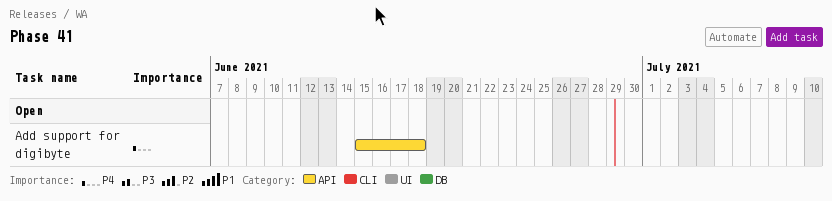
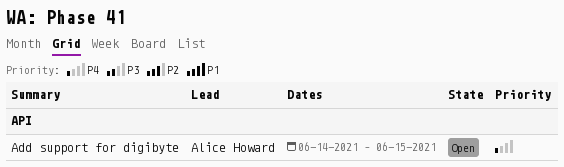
Add support for digibyte, start: Jun 15 -> Jun 14
Add support for digibyte, due: Jun 18 -> Jun 15

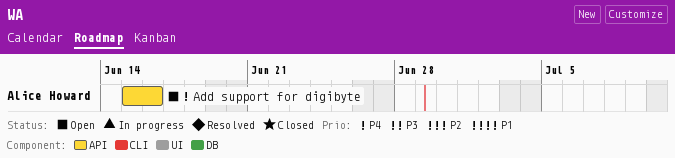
Add support for digibyte, start: Jun 14 -> Jun 15
Add support for digibyte, due: Jun 15 -> Jun 16

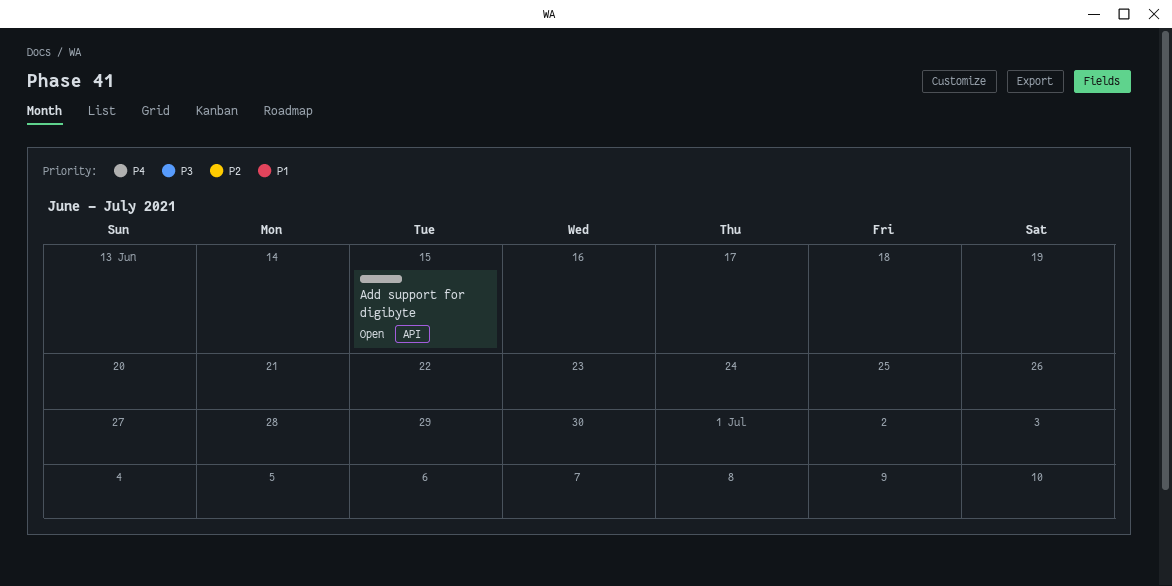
Add support for digibyte, due: Jun 16 -> Jun 15

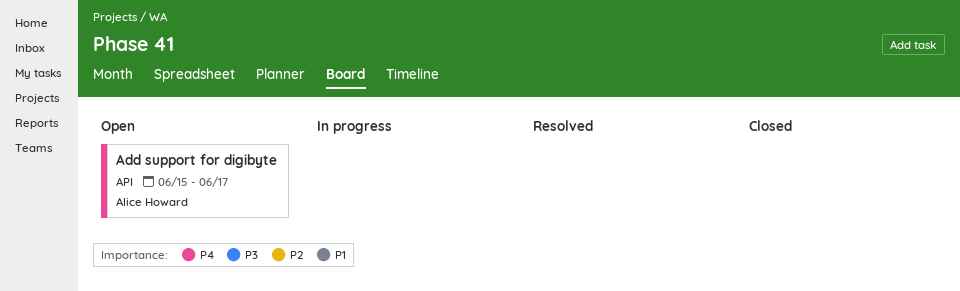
Add support for digibyte, due: Jun 15 -> Jun 17

